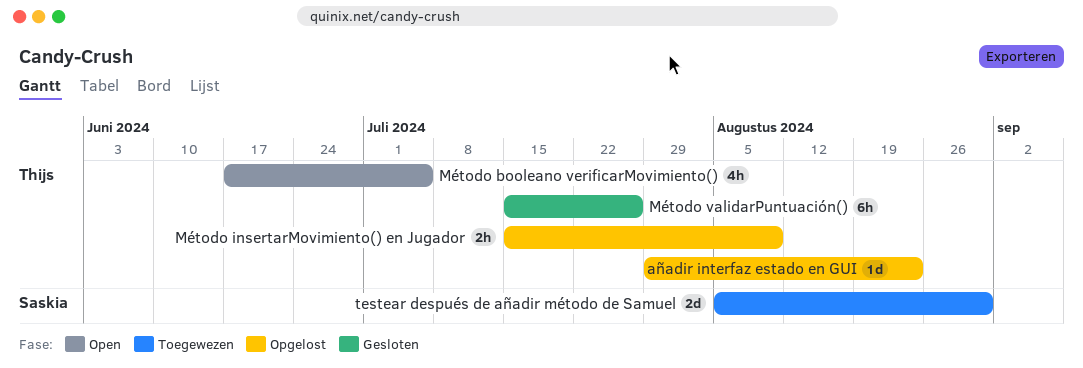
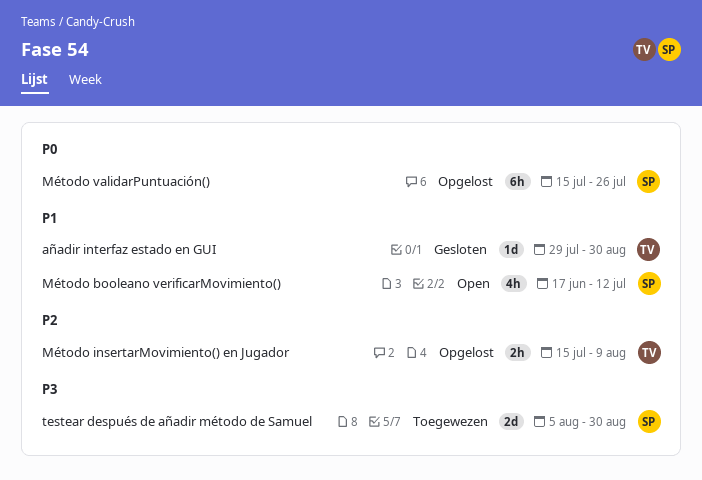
añadir interfaz estado en GUI, status: Opgelost -> Gesloten
añadir interfaz estado en GUI, due: Aug 23 -> Aug 30
Método booleano verificarMovimiento(), owner: Thijs -> Saskia
Método booleano verificarMovimiento(), due: Jul 5 -> Jul 12
Método validarPuntuación(), status: Gesloten -> Opgelost
Método validarPuntuación(), owner: Thijs -> Saskia

